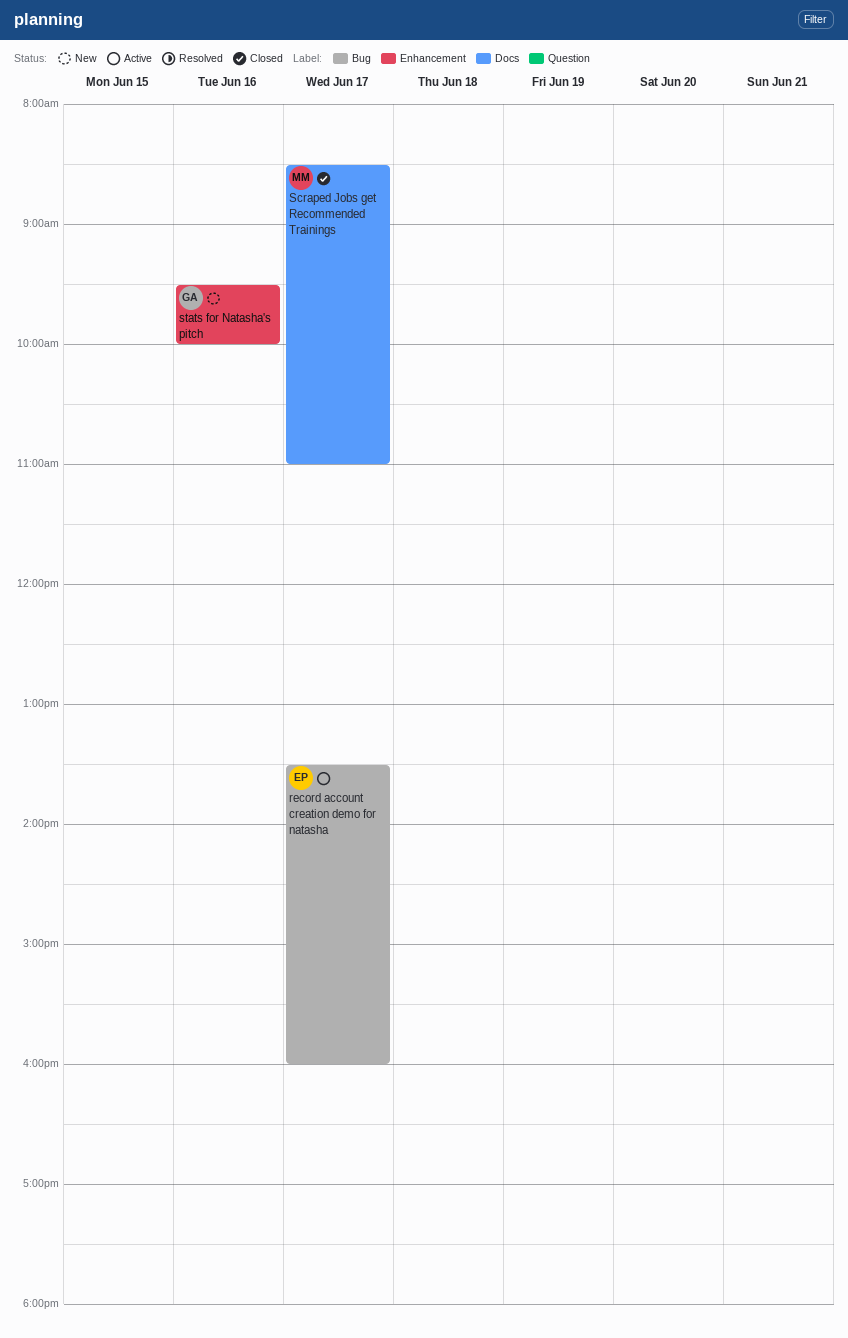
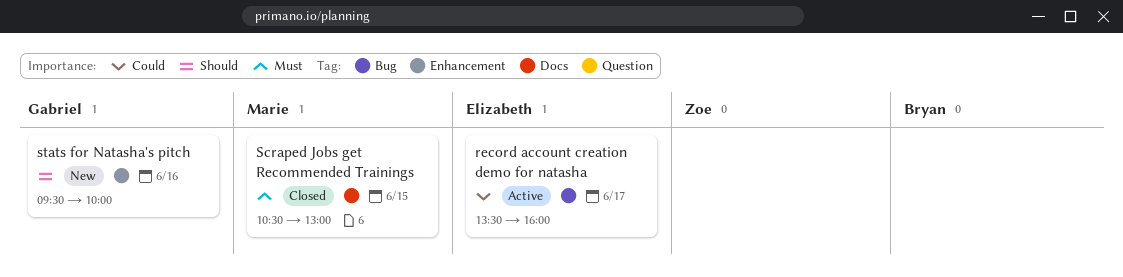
Scraped Jobs get Recommended Trainings, day: Jun 17 -> Jun 15
Scraped Jobs get Recommended Trainings, begins: 08:30 -> 10:30
Scraped Jobs get Recommended Trainings, ends: 11:00 -> 13:00

